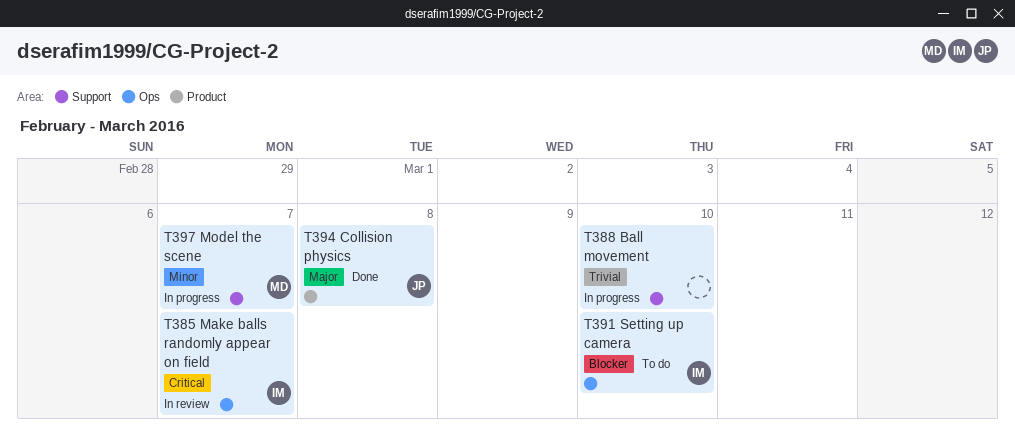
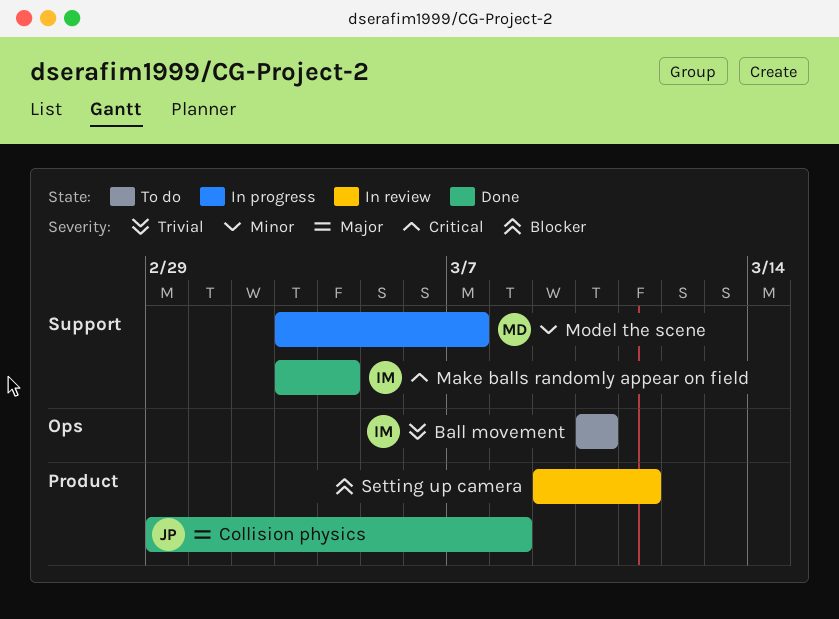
Ball movement, status: In progress -> To do
Ball movement, owner: none -> IM
Ball movement, label: Support -> Ops
Make balls randomly appear on field, status: In review -> Done
Make balls randomly appear on field, label: Ops -> Support
Make balls randomly appear on field, due: Mar 7 -> Mar 4
Setting up camera, status: To do -> In review
Setting up camera, owner: IM -> none
Setting up camera, label: Ops -> Product
Setting up camera, due: Mar 10 -> Mar 11

